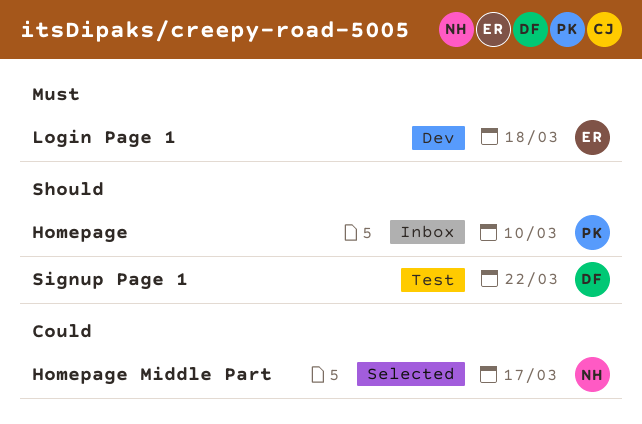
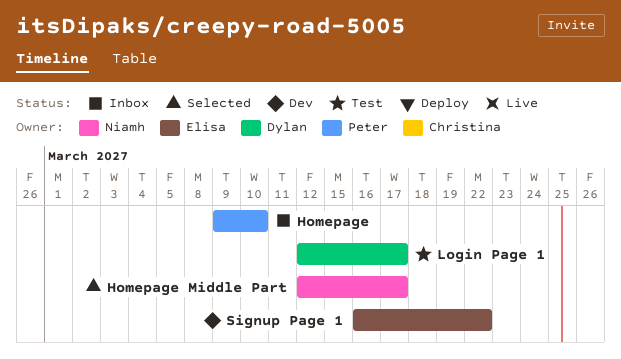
Login Page 1, status: Dev -> Test
Login Page 1, owner: Elisa -> Dylan
Login Page 1, due: Mar 18 -> Mar 17
Signup Page 1, status: Test -> Dev
Signup Page 1, owner: Dylan -> Elisa

